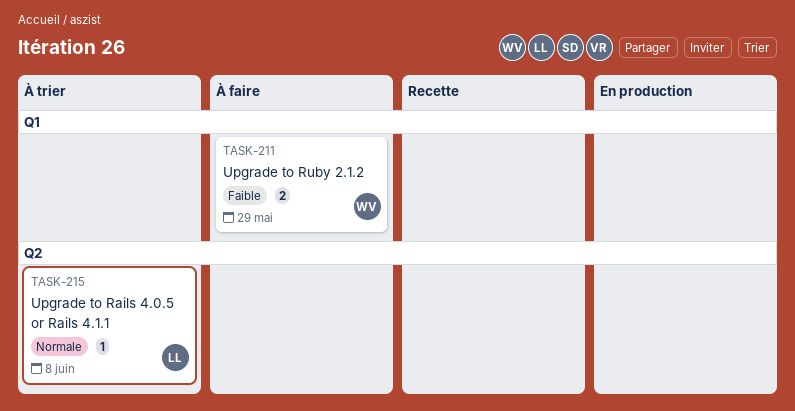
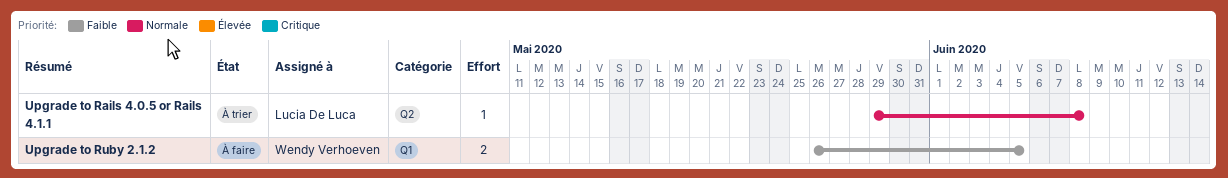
Upgrade to Ruby 2.1.2, due: May 29 -> Jun 5

